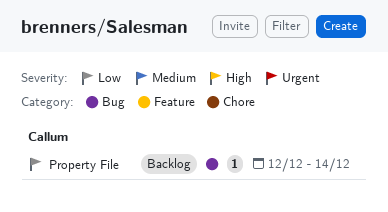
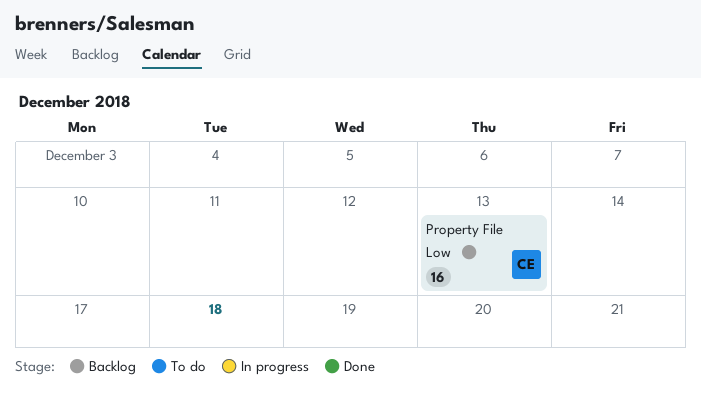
Property File, estimate: 1 -> 16
Property File, due: Dec 14 -> Dec 13

